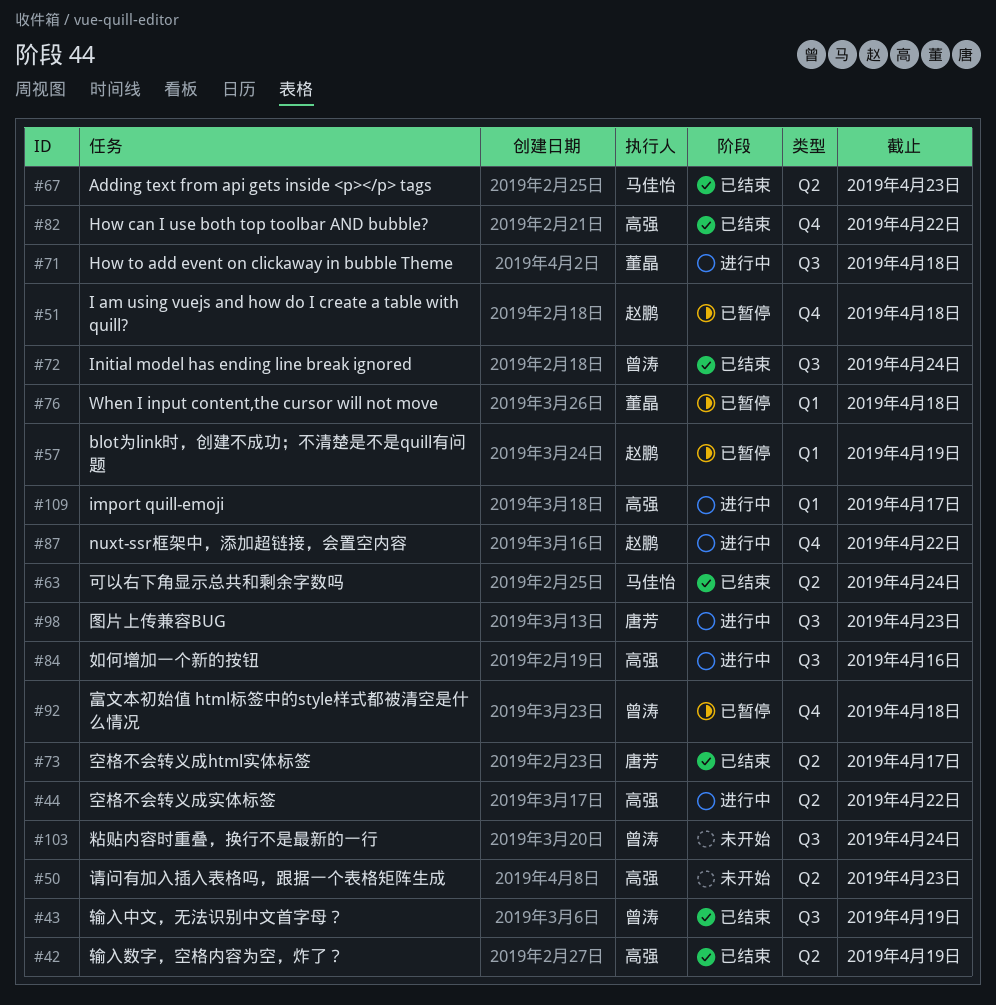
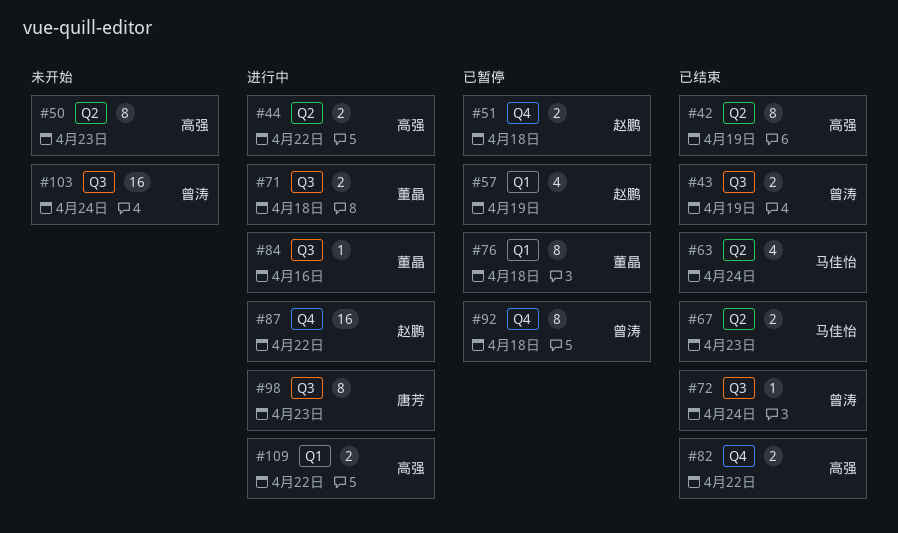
#73: present -> none
#84, owner: 高强 -> 董晶
#109, due: Apr 17 -> Apr 22

